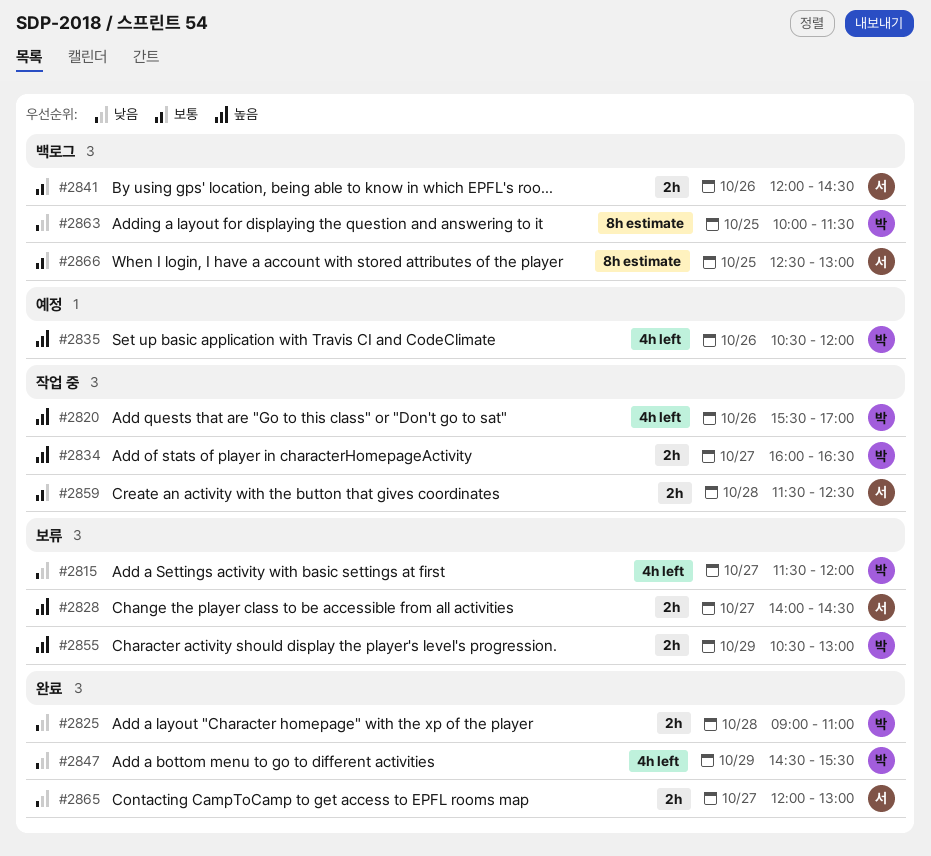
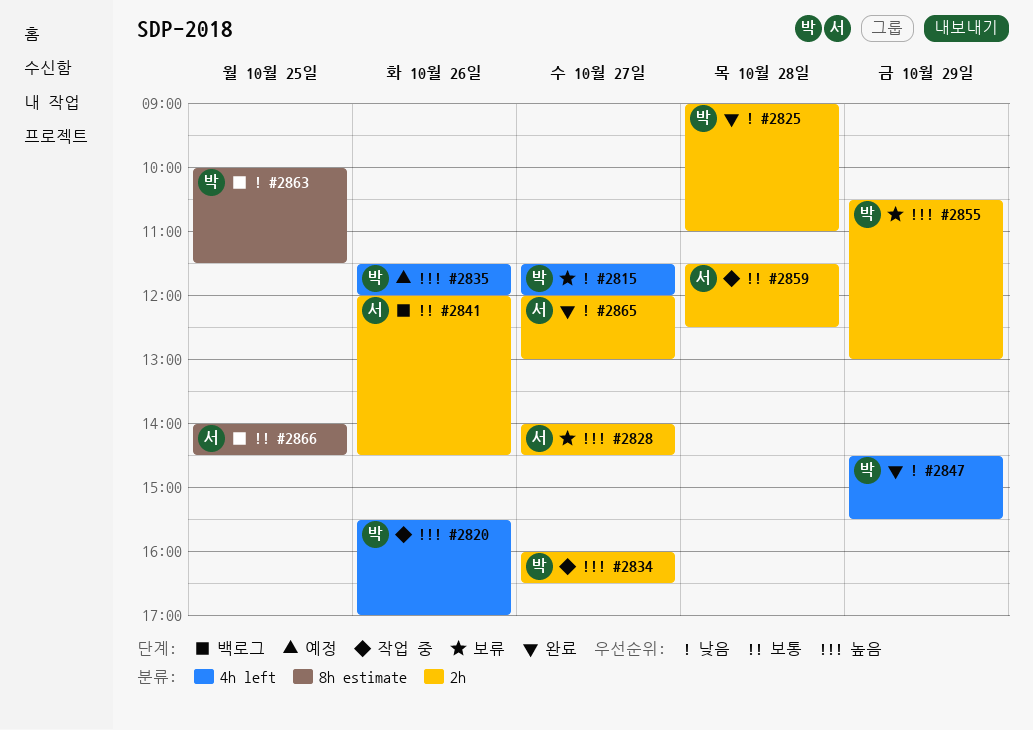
#2835, begins: 10:30 -> 11:30
#2866, begins: 12:30 -> 14:00
#2866, ends: 13:00 -> 14:30

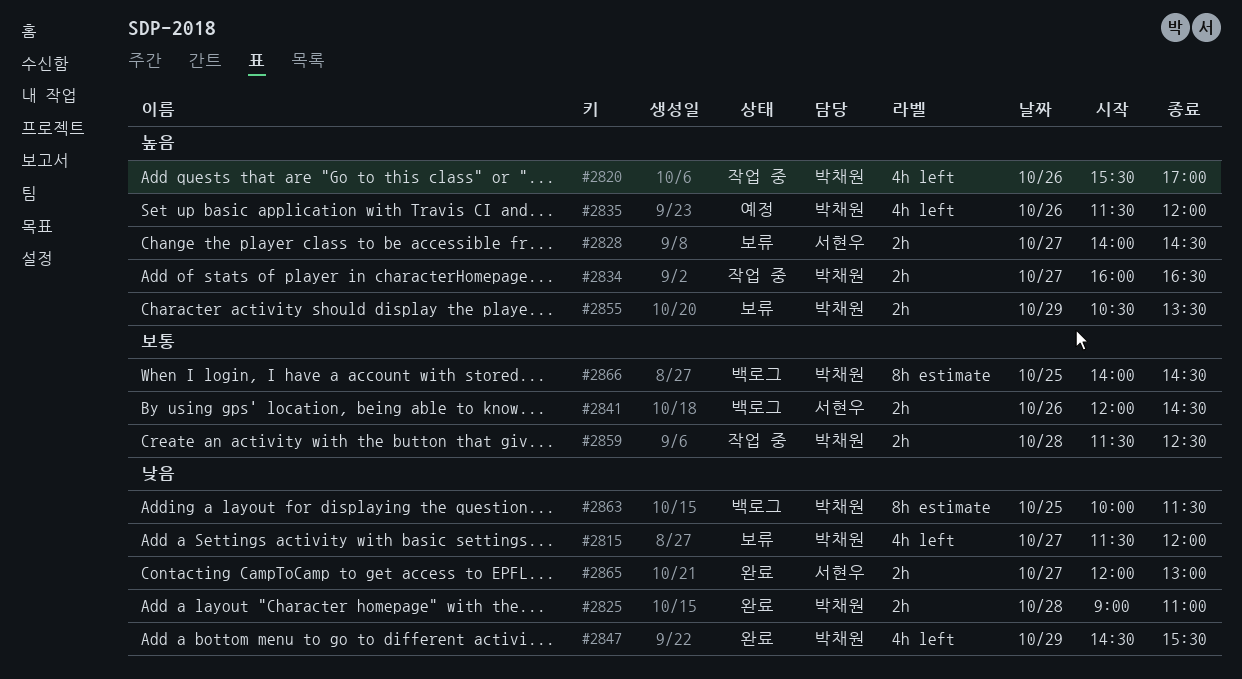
#2855, ends: 13:00 -> 13:30
#2859, owner: 서현우 -> 박채원
#2866, owner: 서현우 -> 박채원

